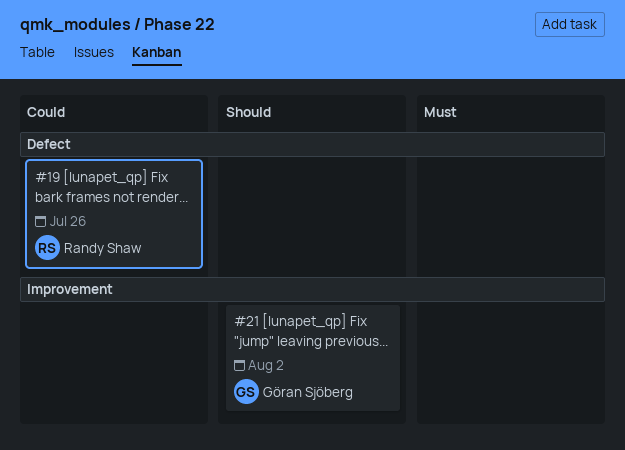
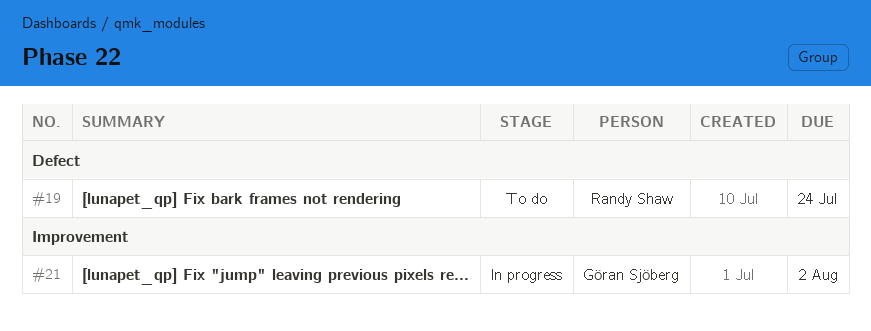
#19, due: Jul 26 -> Jul 24

